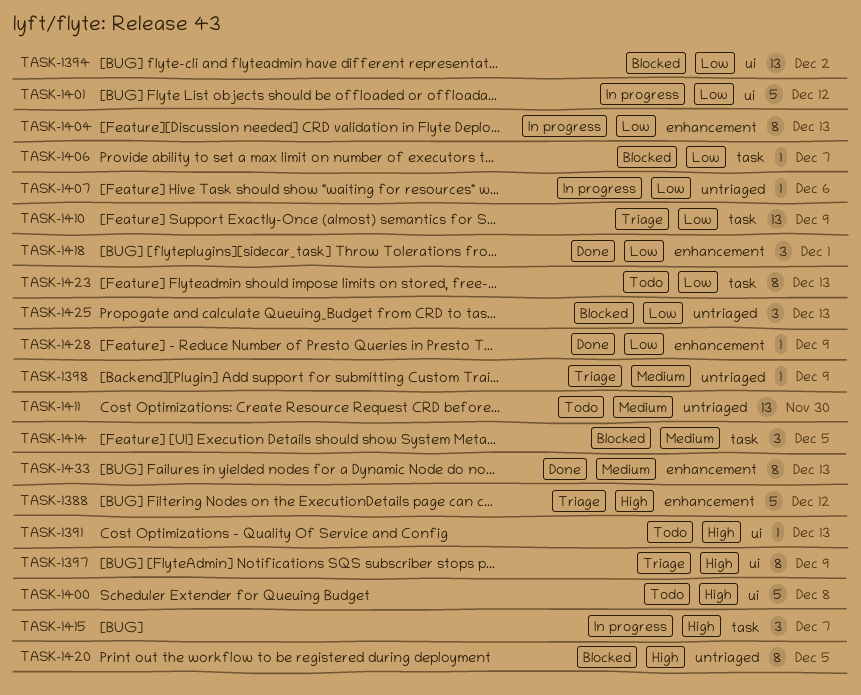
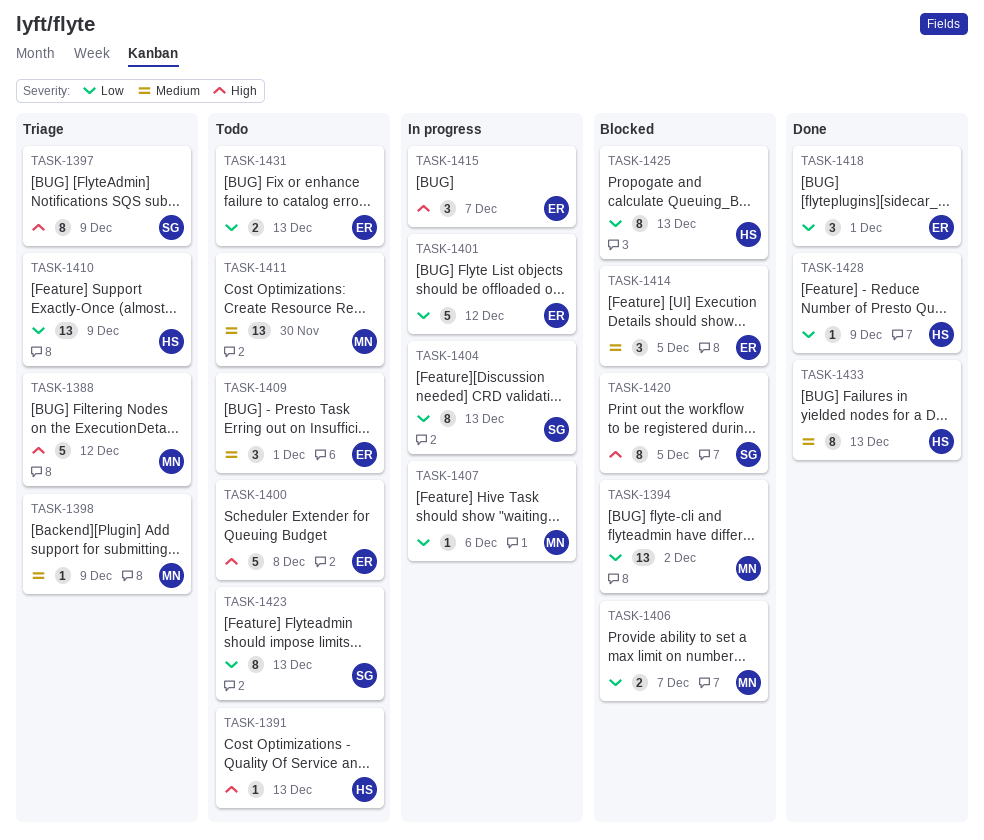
TASK-1406, estimate: 1 -> 2
TASK-1409: none -> present
TASK-1425, estimate: 3 -> 8
TASK-1431: none -> present

